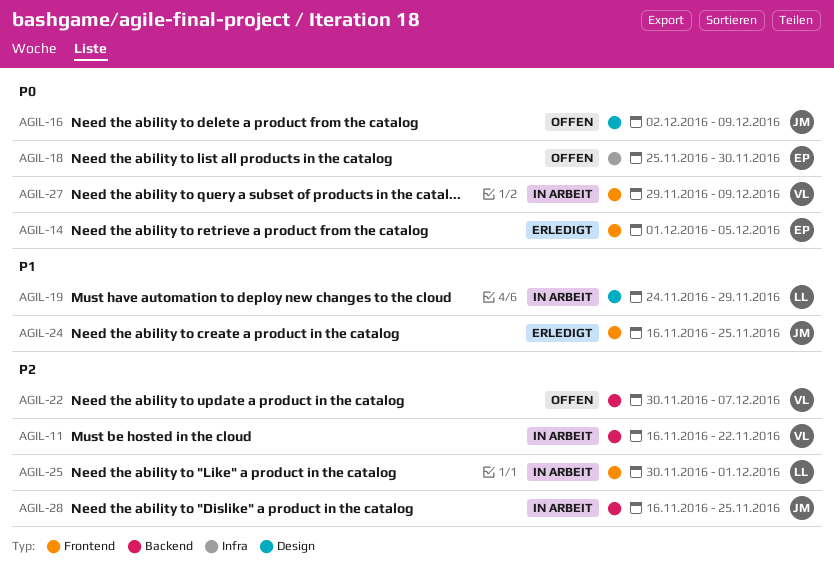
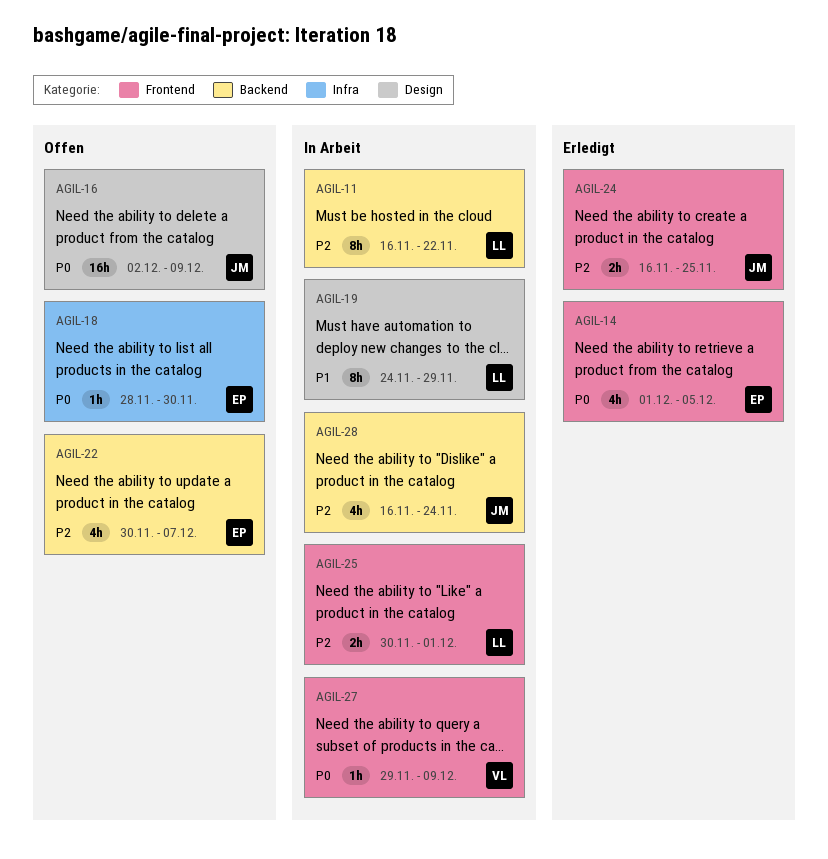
AGIL-11, owner: VL -> LL
AGIL-18, start: Nov 25 -> Nov 28
AGIL-22, owner: VL -> EP
AGIL-24, priority: P1 -> P2
AGIL-28, due: Nov 25 -> Nov 24

